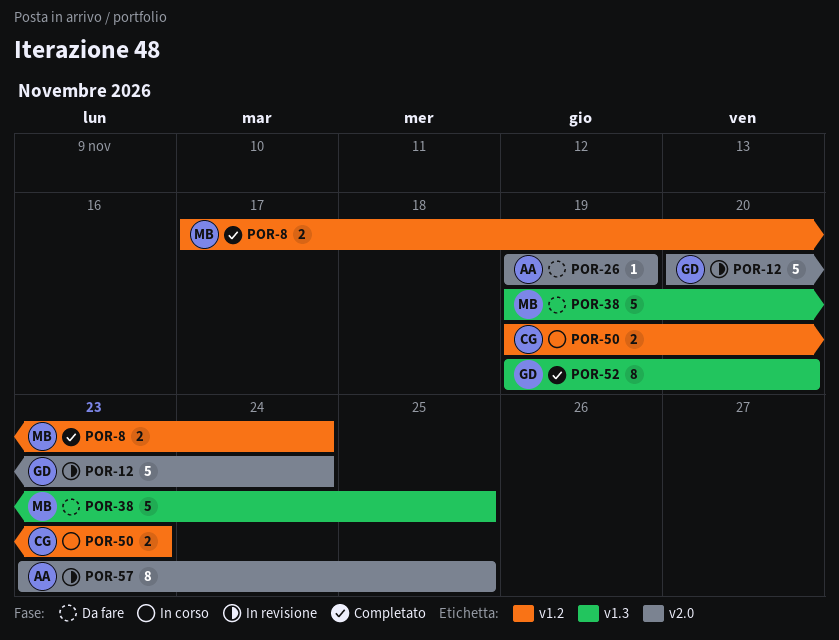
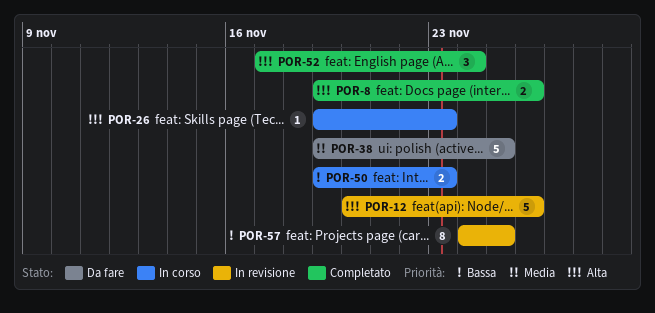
POR-8, start: Nov 17 -> Nov 19
POR-8, due: Nov 24 -> Nov 26
POR-12, due: Nov 24 -> Nov 26
POR-26, status: Da fare -> In corso
POR-26, due: Nov 19 -> Nov 23
POR-52, estimate: 8 -> 3
POR-52, start: Nov 19 -> Nov 17
POR-52, due: Nov 20 -> Nov 24
POR-57, start: Nov 23 -> Nov 24

